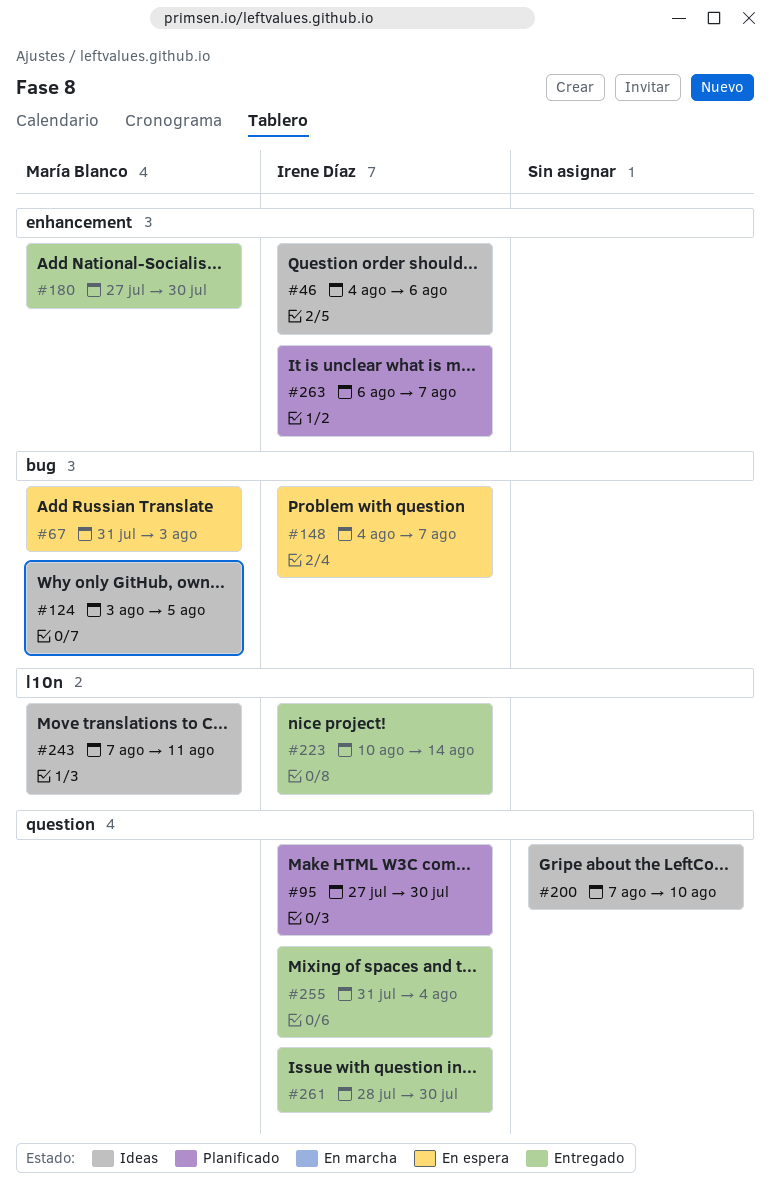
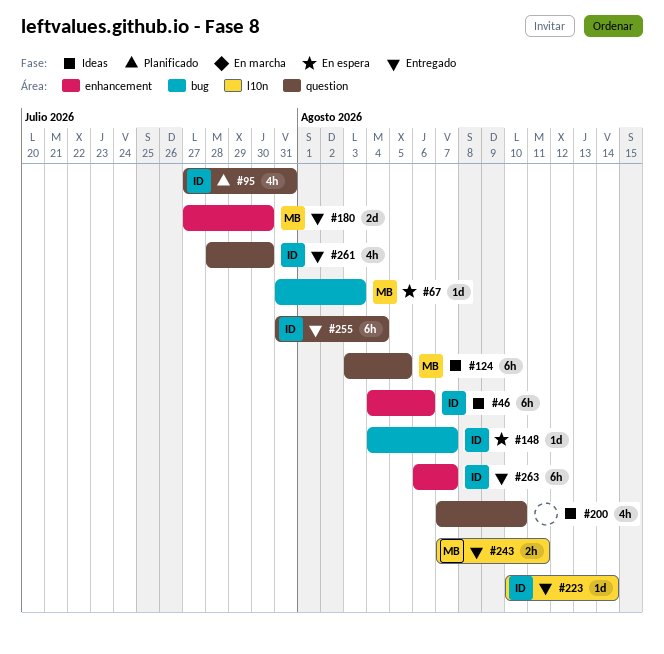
#95, due: Jul 30 -> Jul 31
#124, label: bug -> question
#243, status: Ideas -> Entregado
#263, status: Planificado -> Entregado

